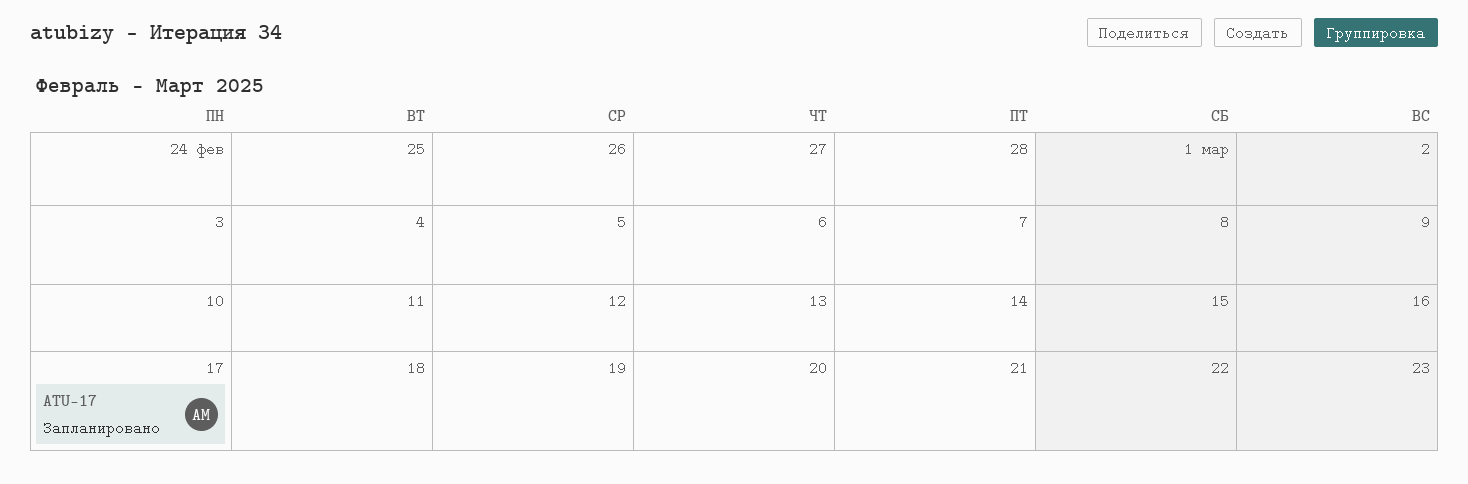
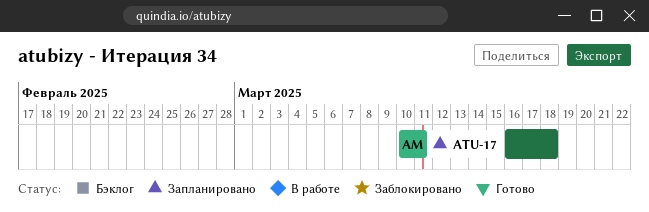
ATU-17, due: Mar 17 -> Mar 18

